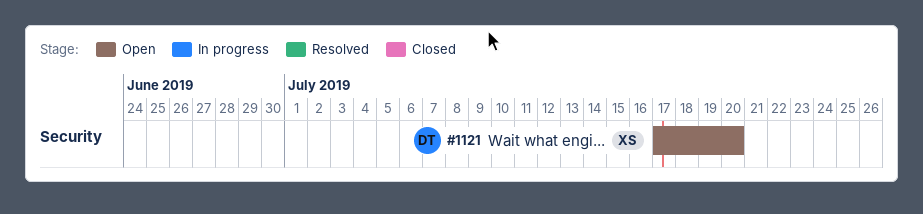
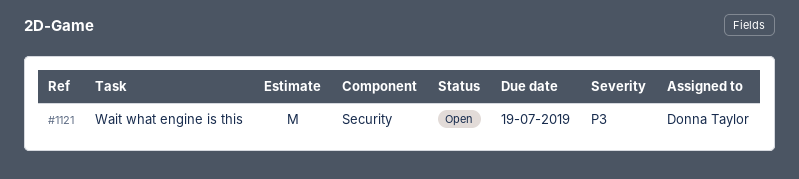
#1121, estimate: XS -> M
#1121, due: Jul 20 -> Jul 19

